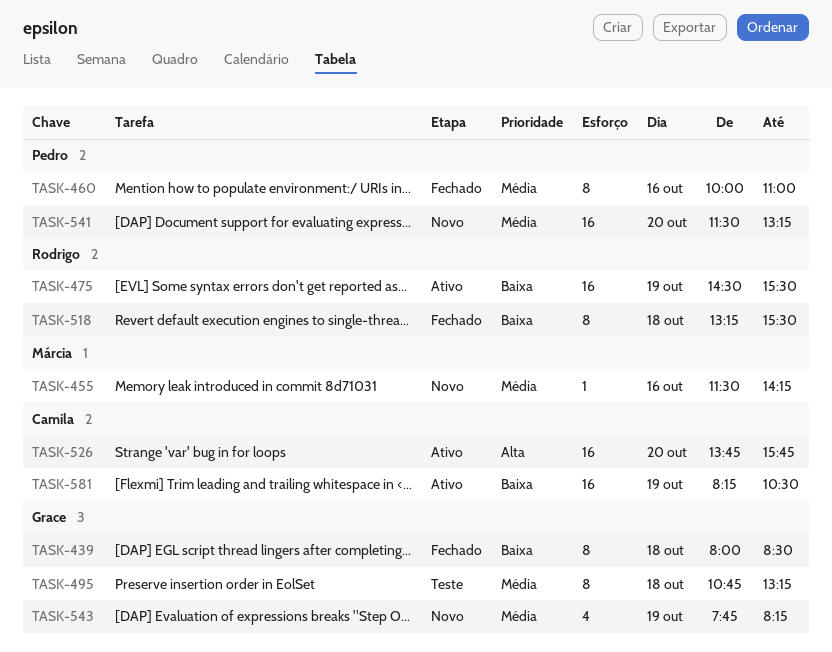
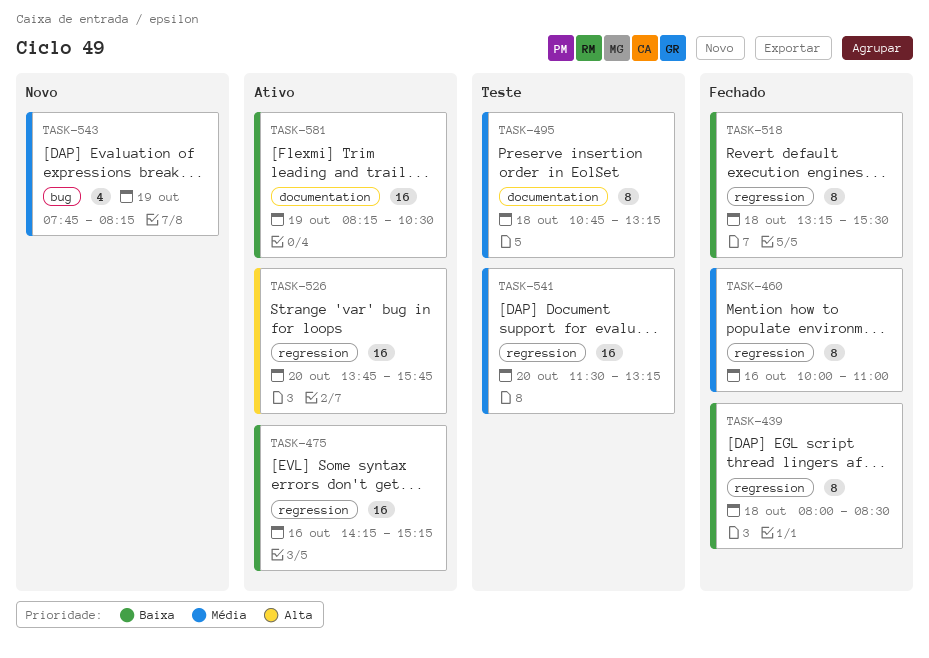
TASK-455: present -> none
TASK-475, day: Oct 19 -> Oct 16
TASK-475, begins: 14:30 -> 14:15
TASK-475, ends: 15:30 -> 15:15
TASK-541, status: Novo -> Teste

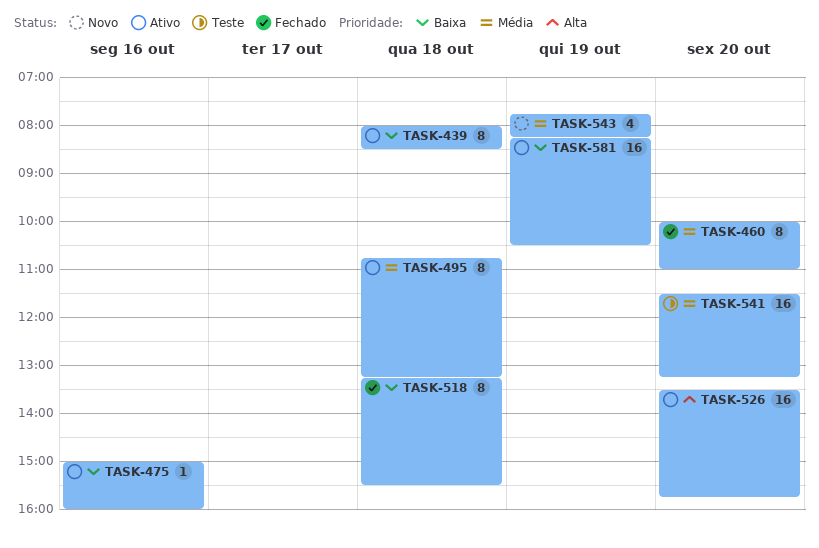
TASK-439, status: Fechado -> Ativo
TASK-460, day: Oct 16 -> Oct 20
TASK-475, estimate: 16 -> 1
TASK-475, begins: 14:15 -> 15:00
TASK-475, ends: 15:15 -> 16:00
TASK-495, status: Teste -> Ativo
TASK-526, begins: 13:45 -> 13:30

